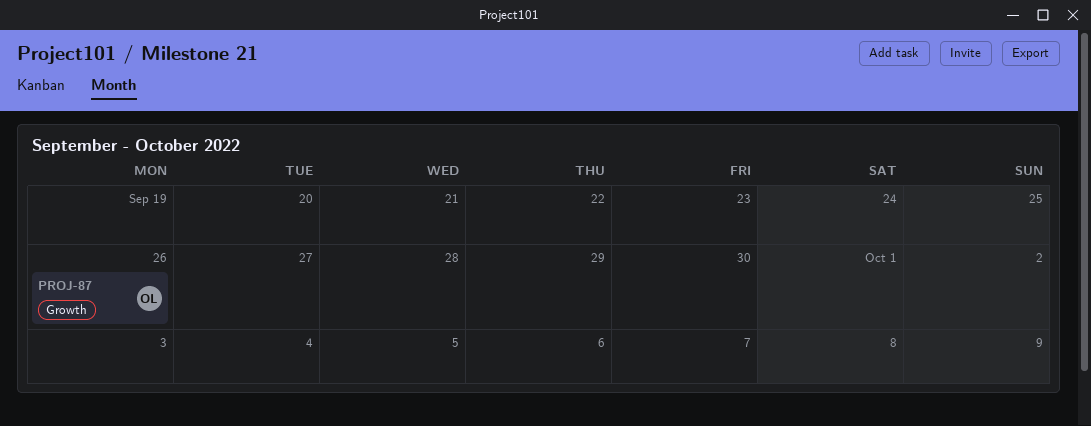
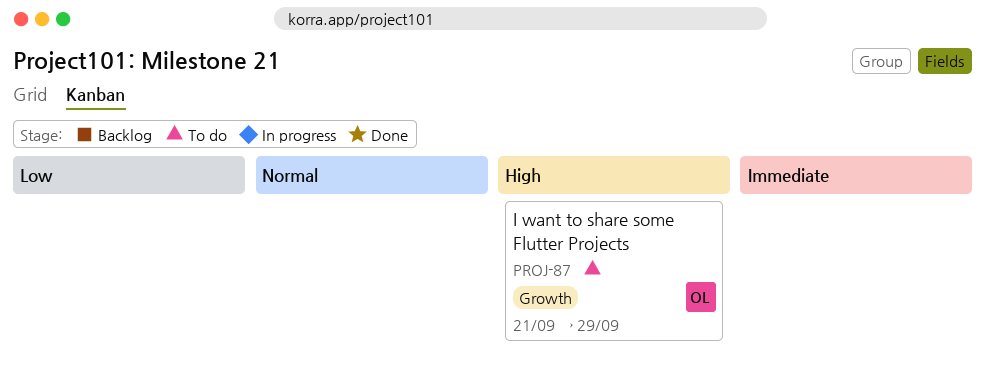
PROJ-87, due: Sep 26 -> Sep 29

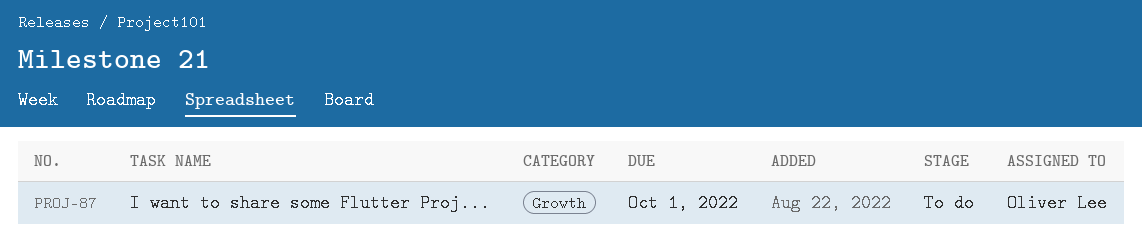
PROJ-87, due: Sep 29 -> Oct 1

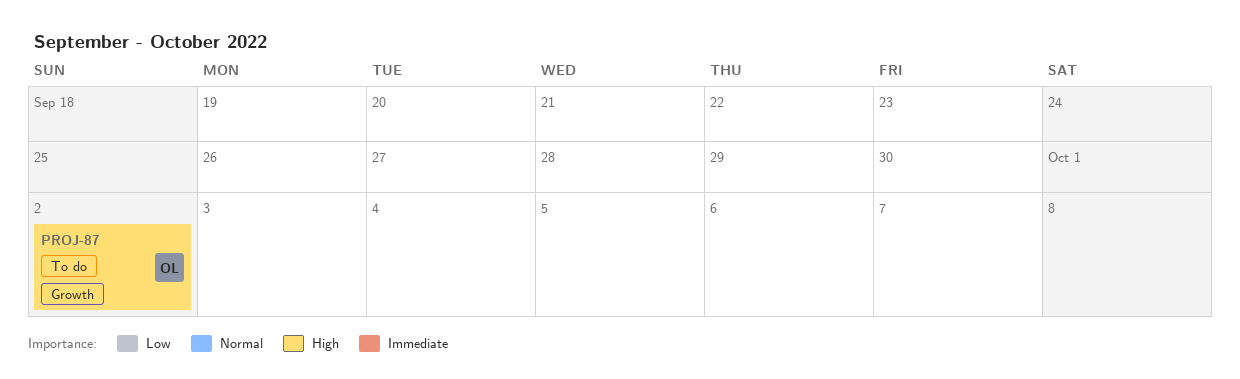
PROJ-87, due: Oct 1 -> Oct 2

